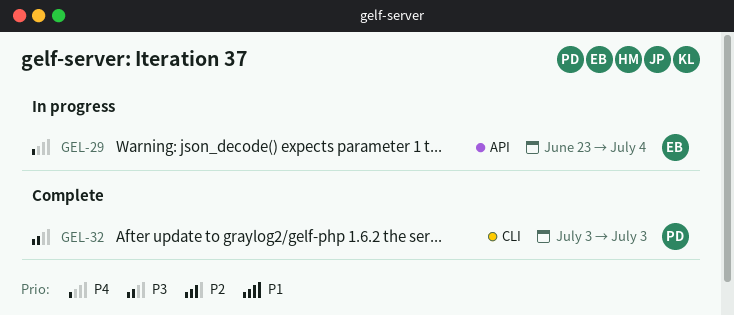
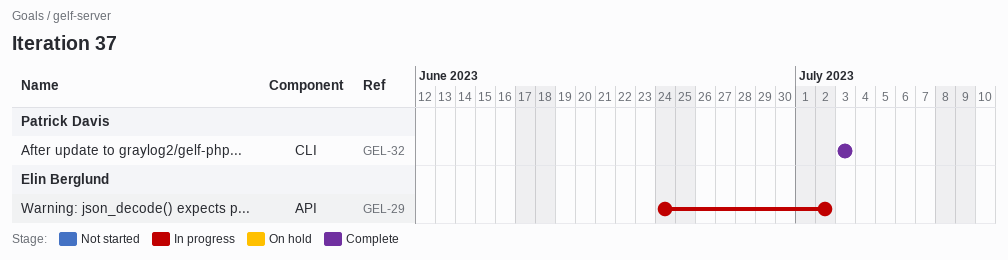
GEL-29, start: Jun 23 -> Jun 24
GEL-29, due: Jul 4 -> Jul 2

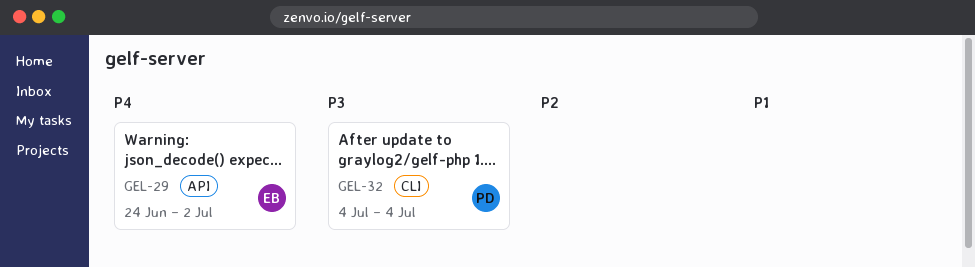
GEL-32, start: Jul 3 -> Jul 4
GEL-32, due: Jul 3 -> Jul 4

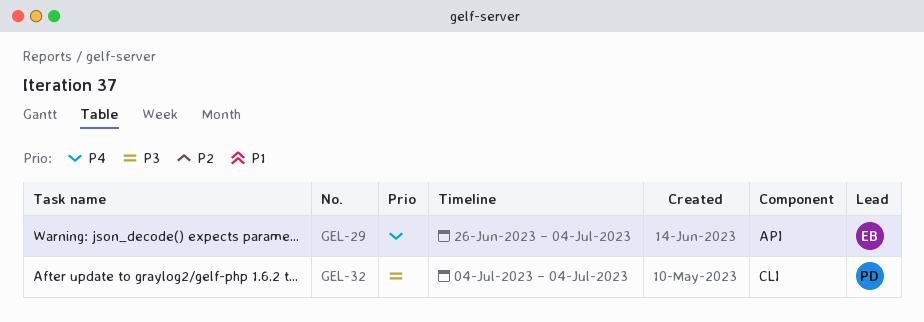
GEL-29, start: Jun 24 -> Jun 26
GEL-29, due: Jul 2 -> Jul 4

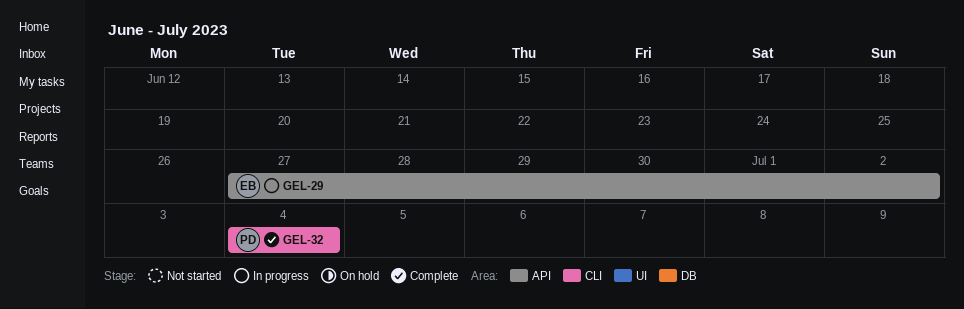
GEL-29, start: Jun 26 -> Jun 27
GEL-29, due: Jul 4 -> Jul 2

